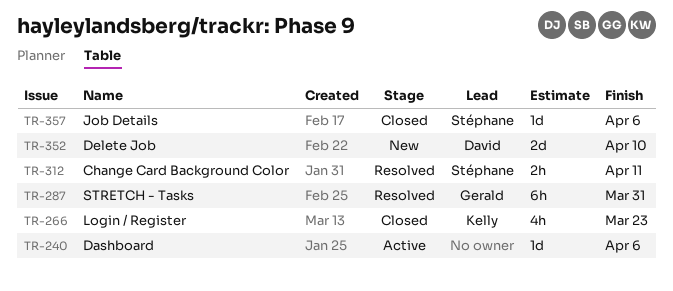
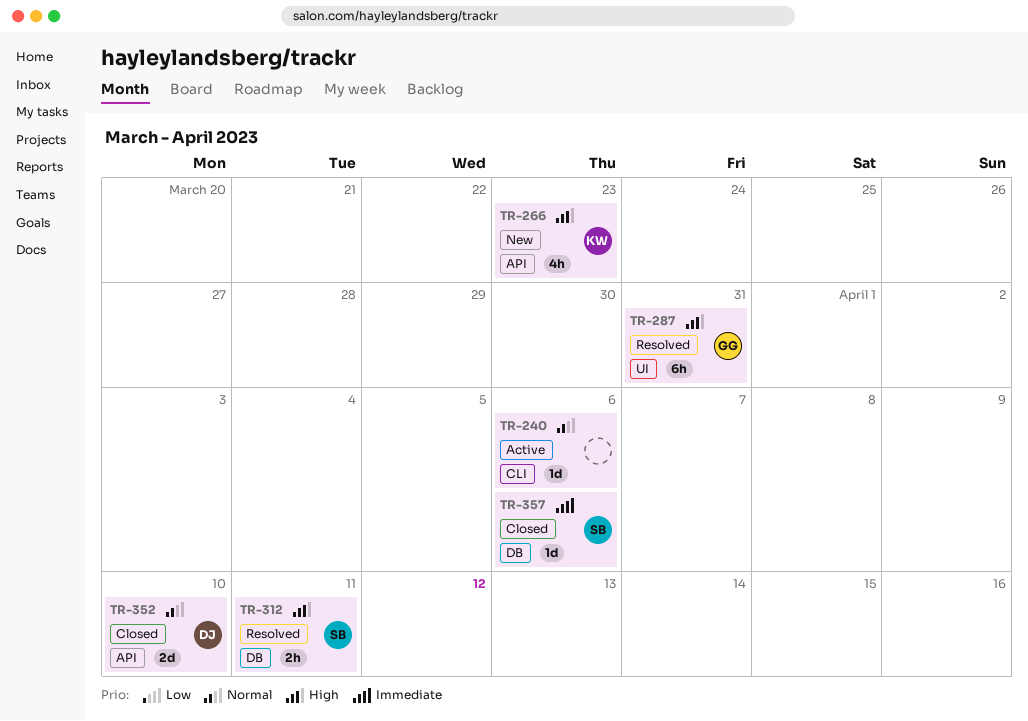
TR-266, status: Closed -> New
TR-352, status: New -> Closed

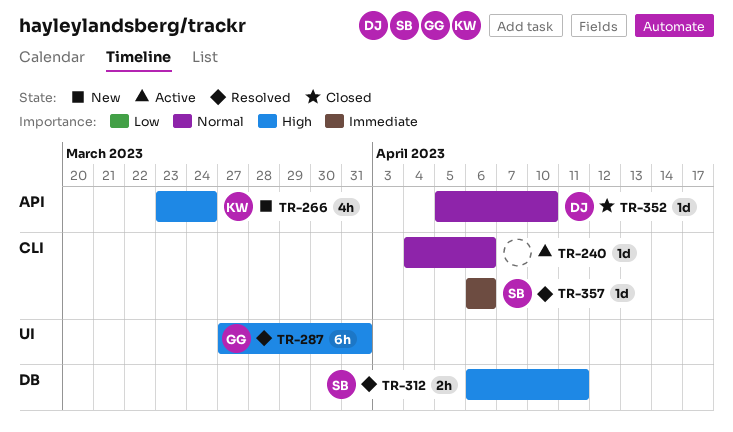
TR-266, due: Mar 23 -> Mar 24
TR-352, estimate: 2d -> 1d
TR-357, status: Closed -> Resolved
TR-357, label: DB -> CLI

